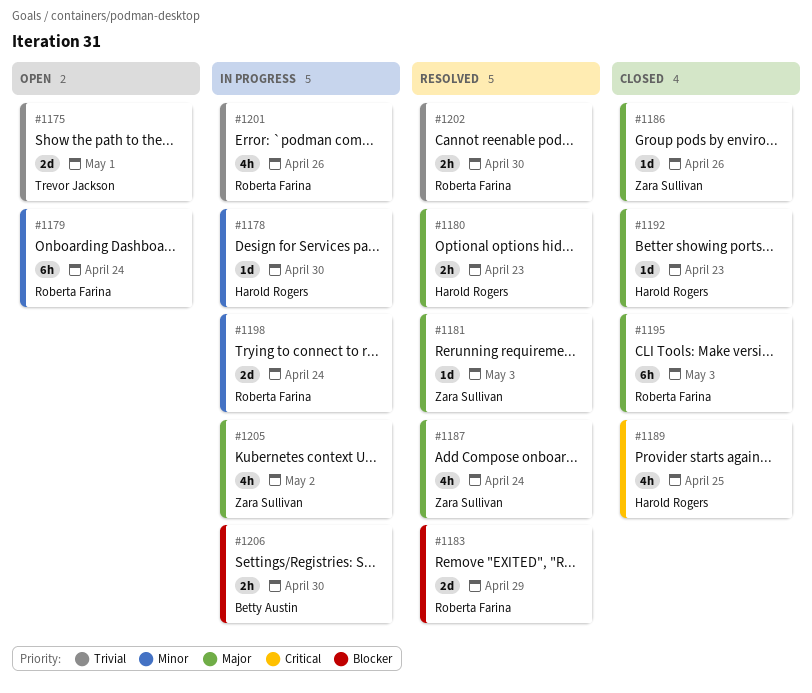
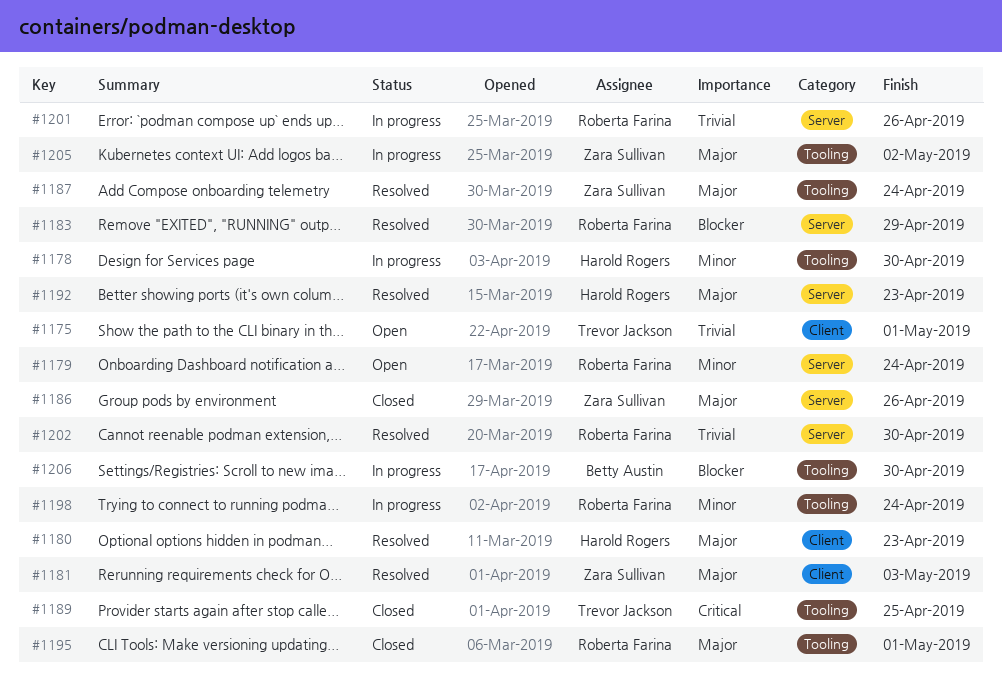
#1189, owner: Harold Rogers -> Trevor Jackson
#1192, status: Closed -> Resolved
#1195, due: May 3 -> May 1

